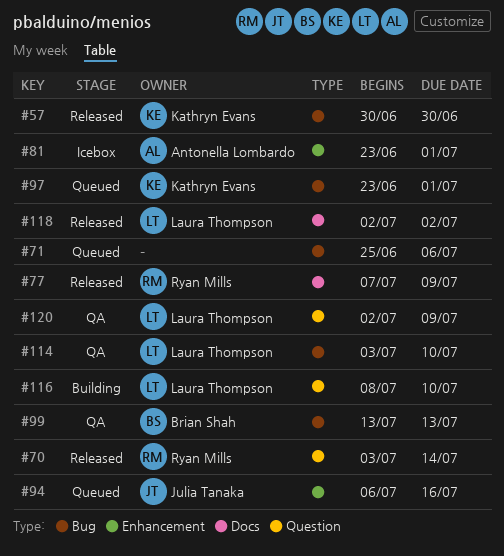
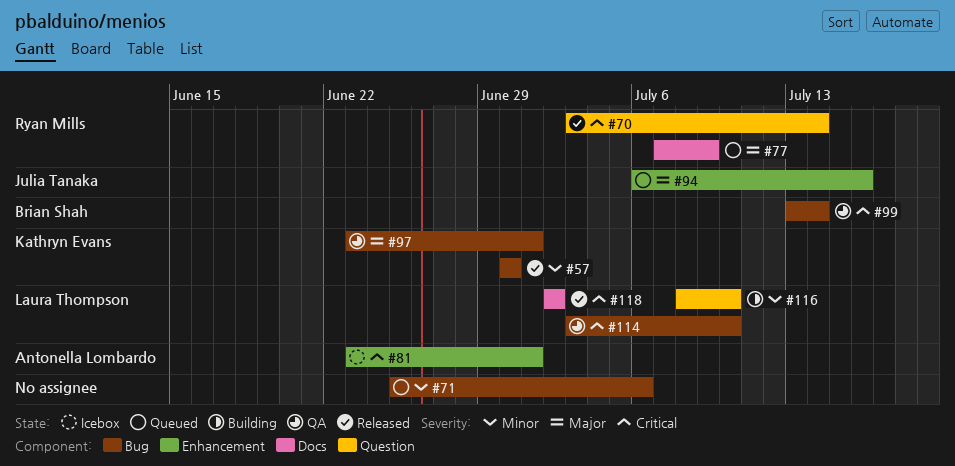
#77, status: Released -> Queued
#97, status: Queued -> QA
#99, due: Jul 13 -> Jul 14
#120: present -> none

